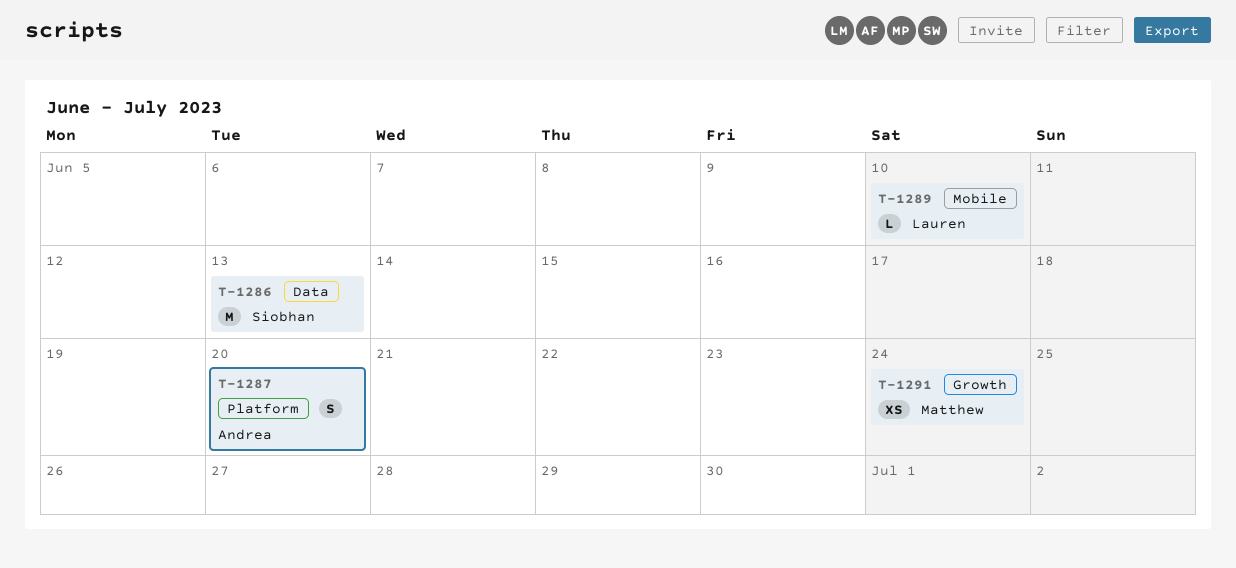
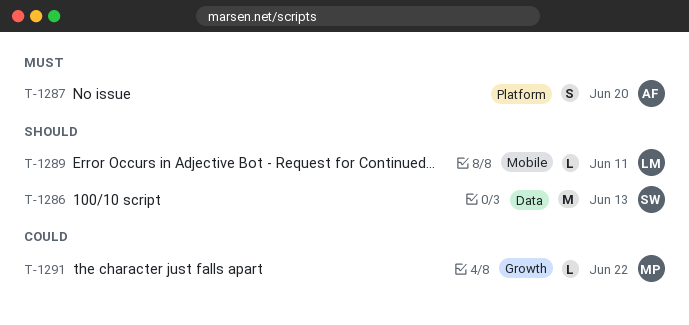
T-1289, due: Jun 10 -> Jun 11
T-1291, estimate: XS -> L
T-1291, due: Jun 24 -> Jun 22

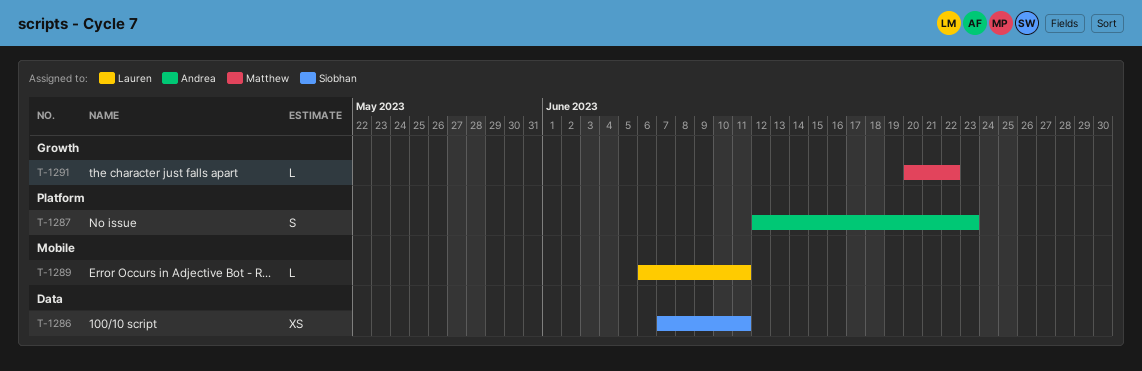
T-1286, estimate: M -> XS
T-1286, due: Jun 13 -> Jun 11
T-1287, due: Jun 20 -> Jun 23

